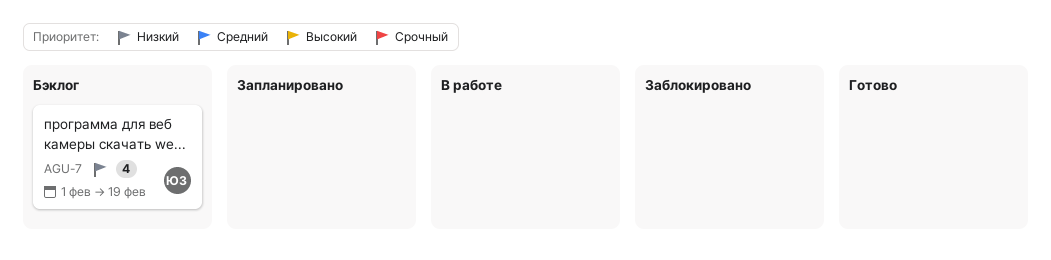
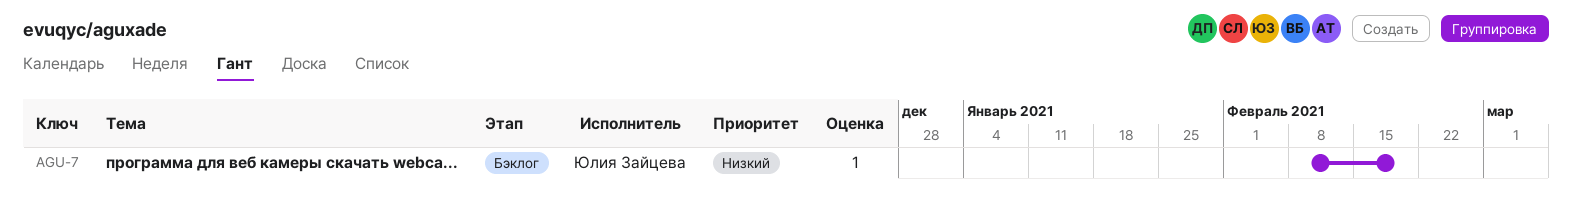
AGU-7, estimate: 4 -> 1
AGU-7, start: Feb 1 -> Feb 8

